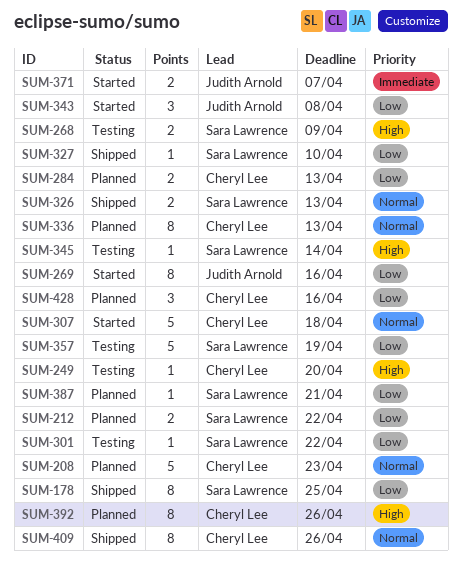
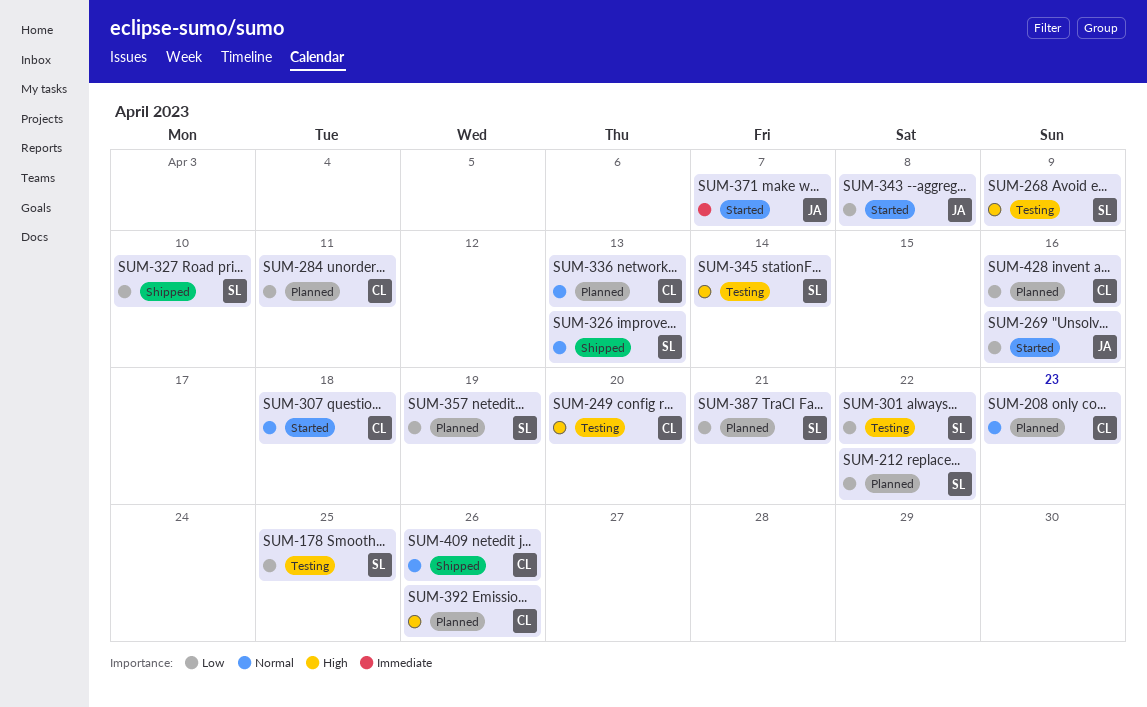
SUM-178, status: Shipped -> Testing
SUM-284, due: Apr 13 -> Apr 11
SUM-357, status: Testing -> Planned

